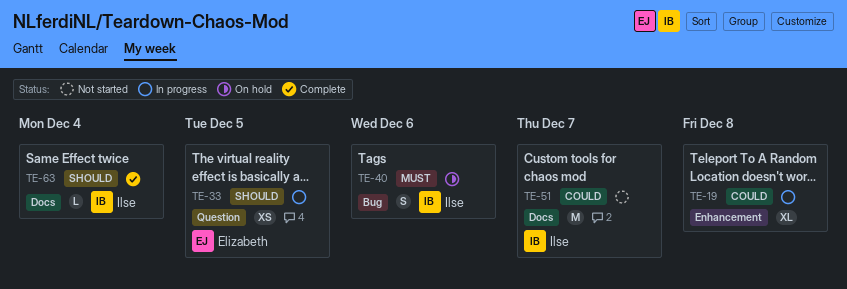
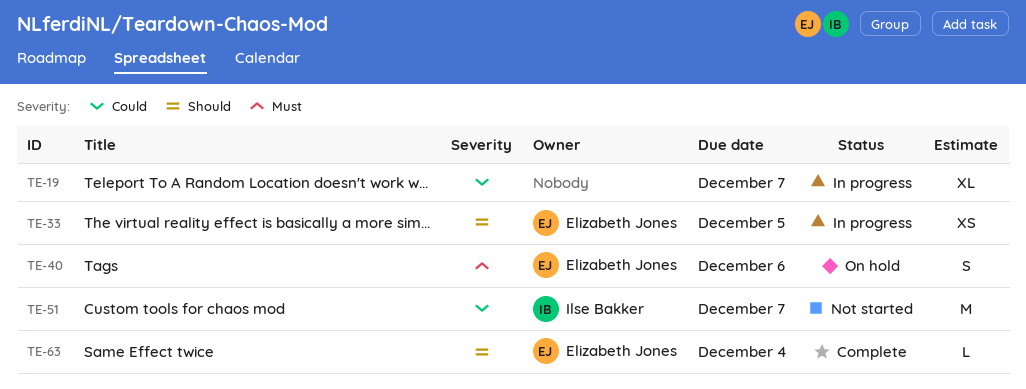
TE-19, due: Dec 8 -> Dec 7
TE-40, owner: Ilse Bakker -> Elizabeth Jones
TE-63, owner: Ilse Bakker -> Elizabeth Jones

